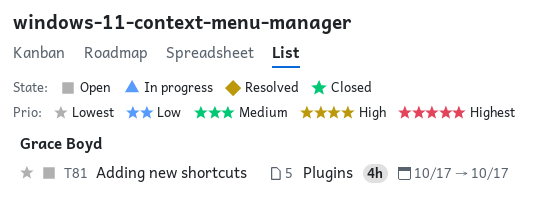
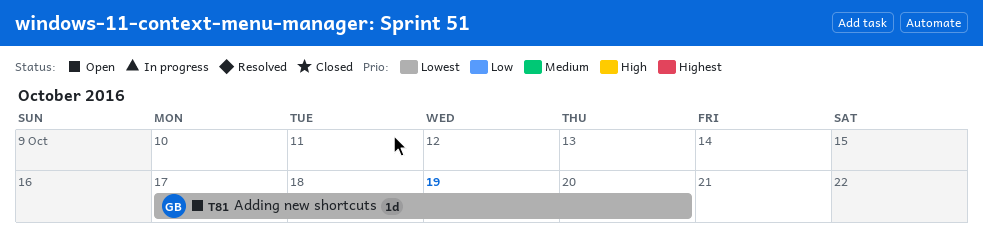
T81, estimate: 4h -> 1d
T81, due: Oct 17 -> Oct 20

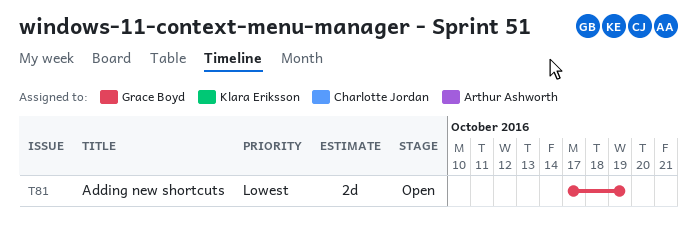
T81, estimate: 1d -> 2d
T81, due: Oct 20 -> Oct 19

